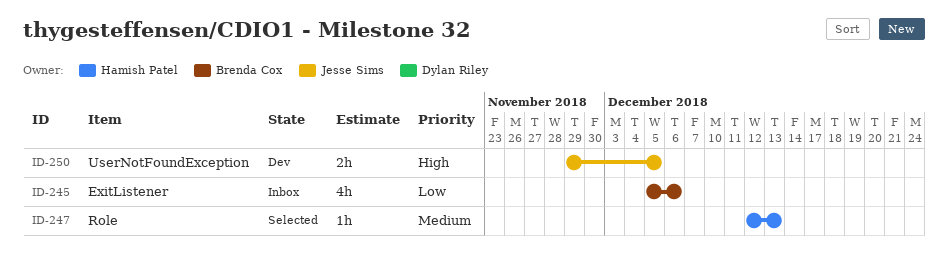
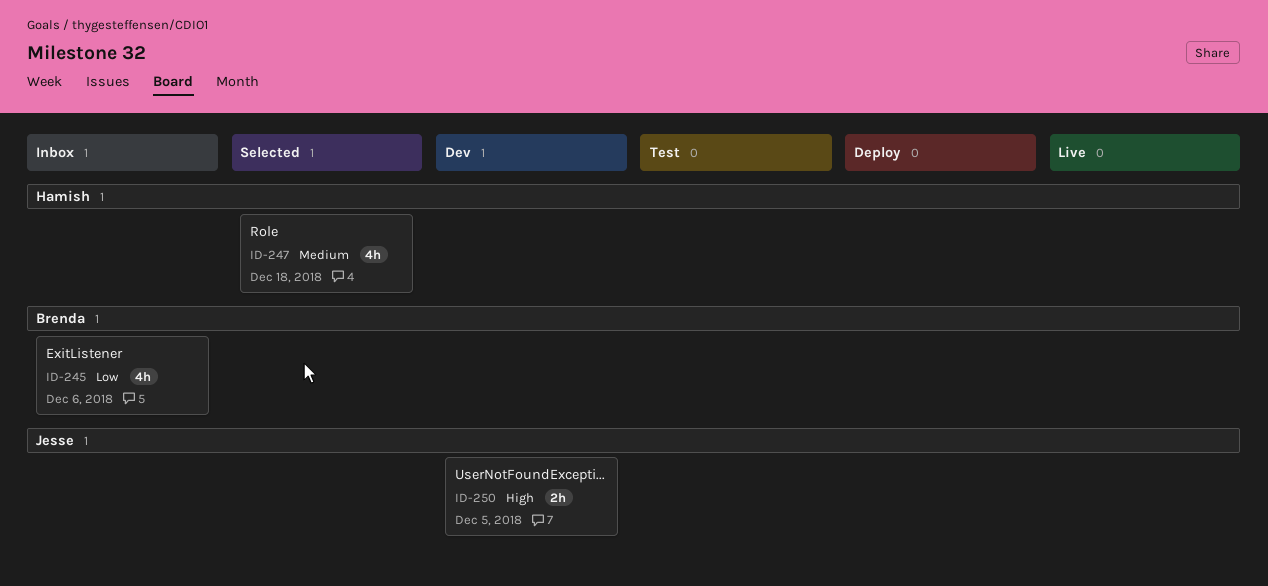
ID-247, estimate: 1h -> 4h
ID-247, due: Dec 13 -> Dec 18

